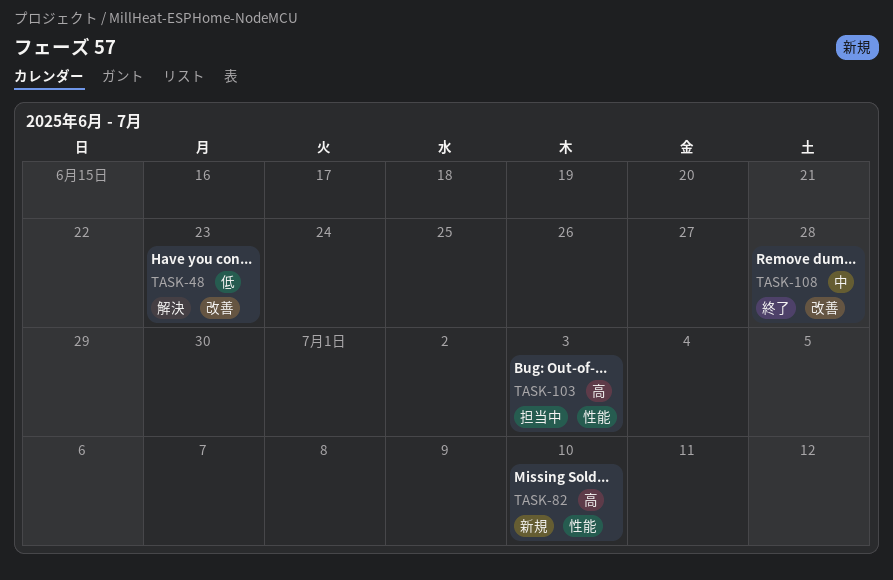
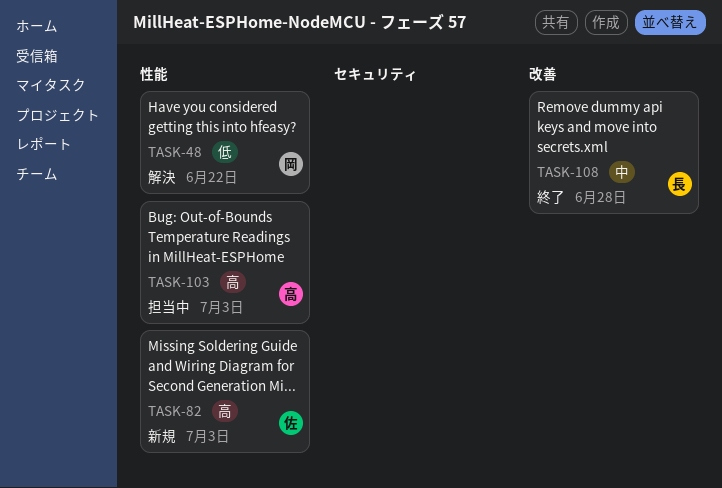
TASK-48, label: 改善 -> 性能
TASK-48, due: Jun 23 -> Jun 22
TASK-82, due: Jul 10 -> Jul 3

